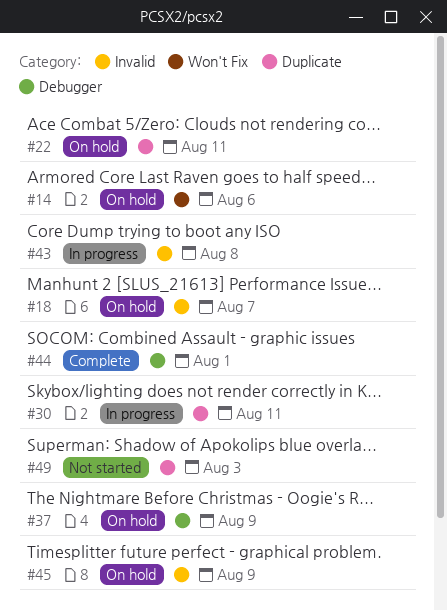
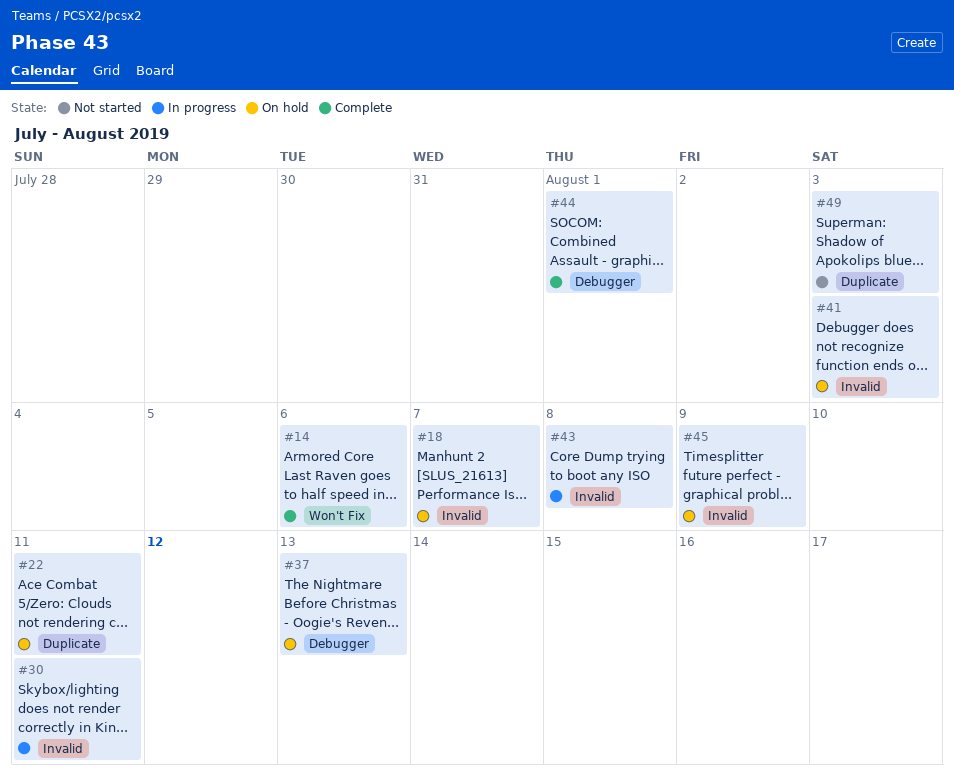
#14, status: On hold -> Complete
#30, label: Duplicate -> Invalid
#37, due: Aug 9 -> Aug 13
#41: none -> present

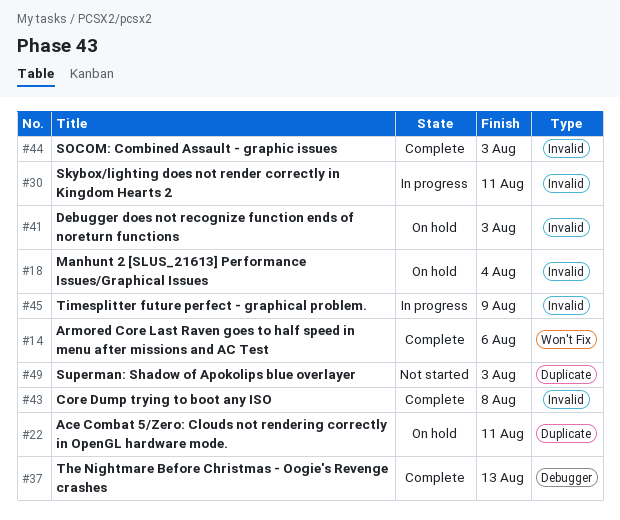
#18, due: Aug 7 -> Aug 4
#37, status: On hold -> Complete
#43, status: In progress -> Complete
#44, label: Debugger -> Invalid
#44, due: Aug 1 -> Aug 3
#45, status: On hold -> In progress

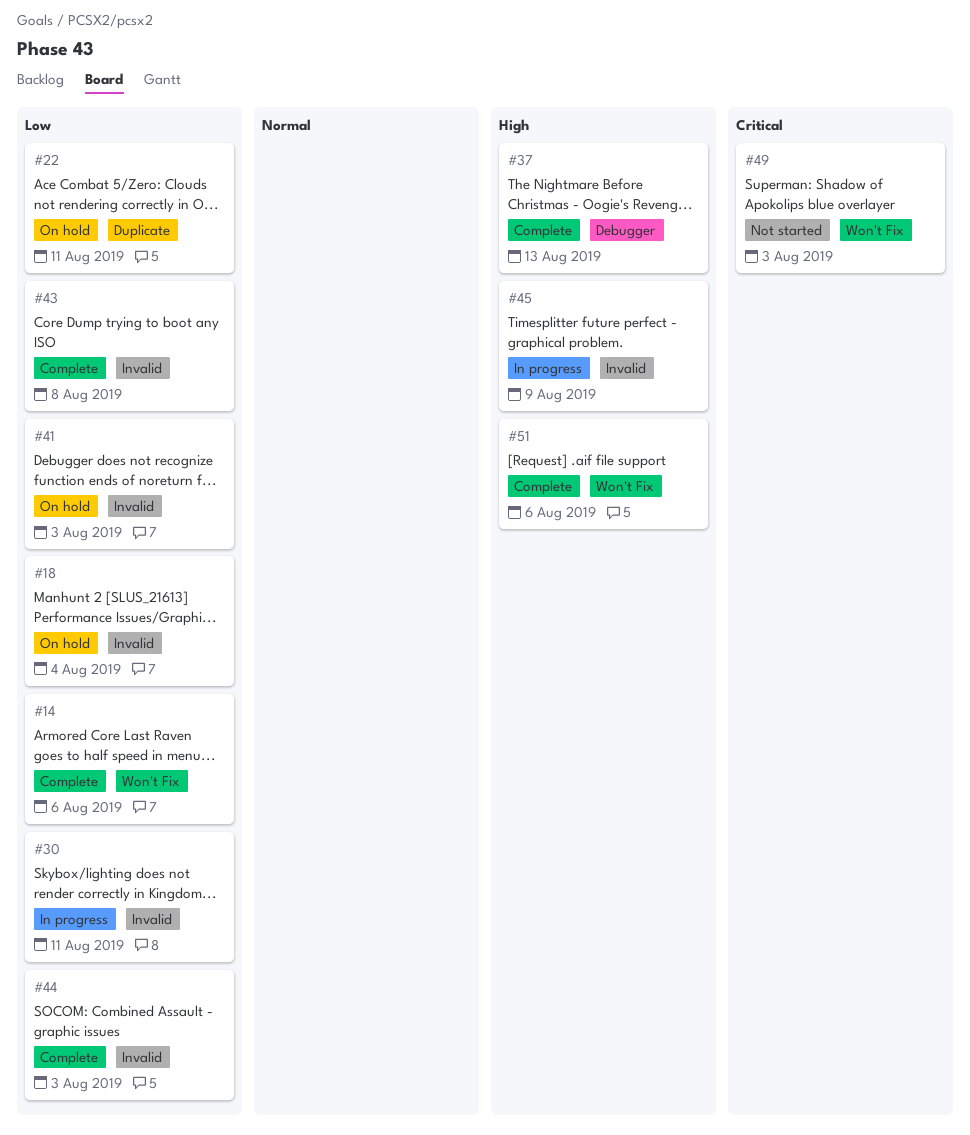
#49, label: Duplicate -> Won't Fix
#51: none -> present

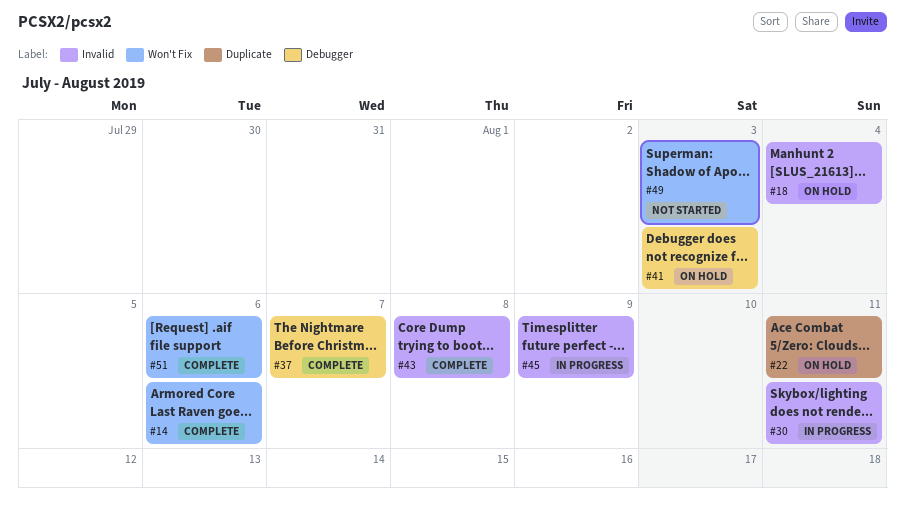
#37, due: Aug 13 -> Aug 7
#41, label: Invalid -> Debugger
#44: present -> none

